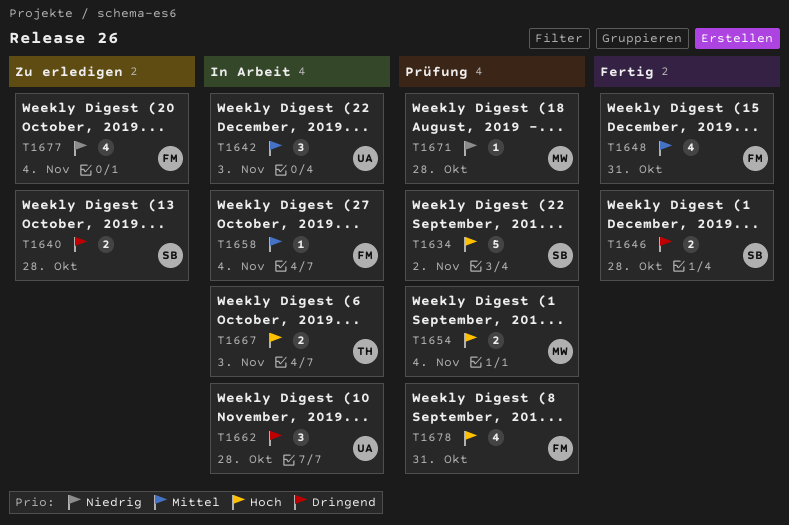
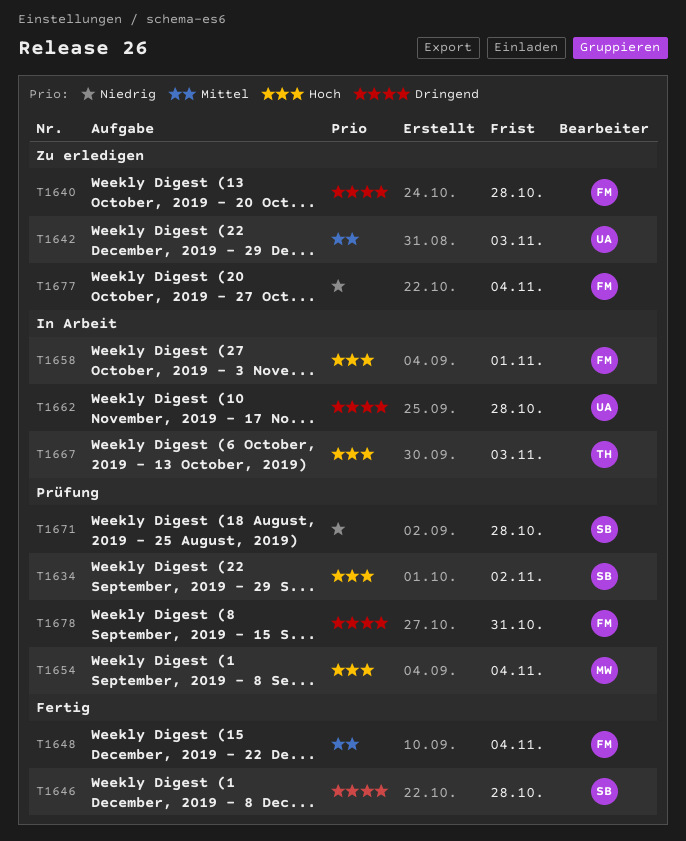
T1640, owner: SB -> FM
T1642, status: In Arbeit -> Zu erledigen
T1648, due: Oct 31 -> Nov 4
T1658, priority: Mittel -> Hoch
T1658, due: Nov 4 -> Nov 1
T1671, owner: MW -> SB
T1678, priority: Hoch -> Dringend

